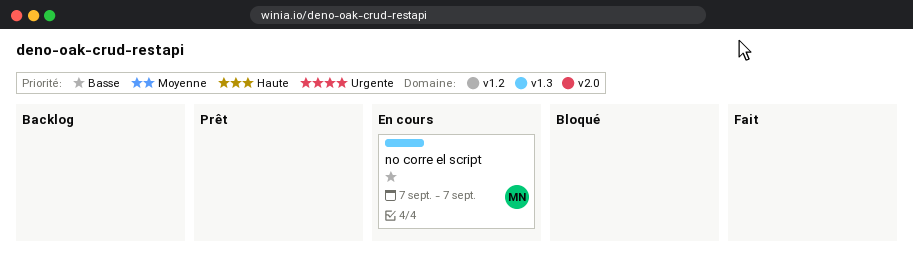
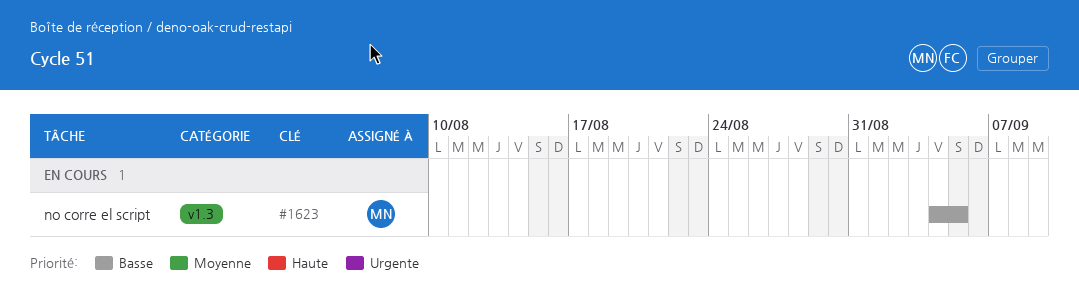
no corre el script, start: Sep 7 -> Sep 4
no corre el script, due: Sep 7 -> Sep 5

